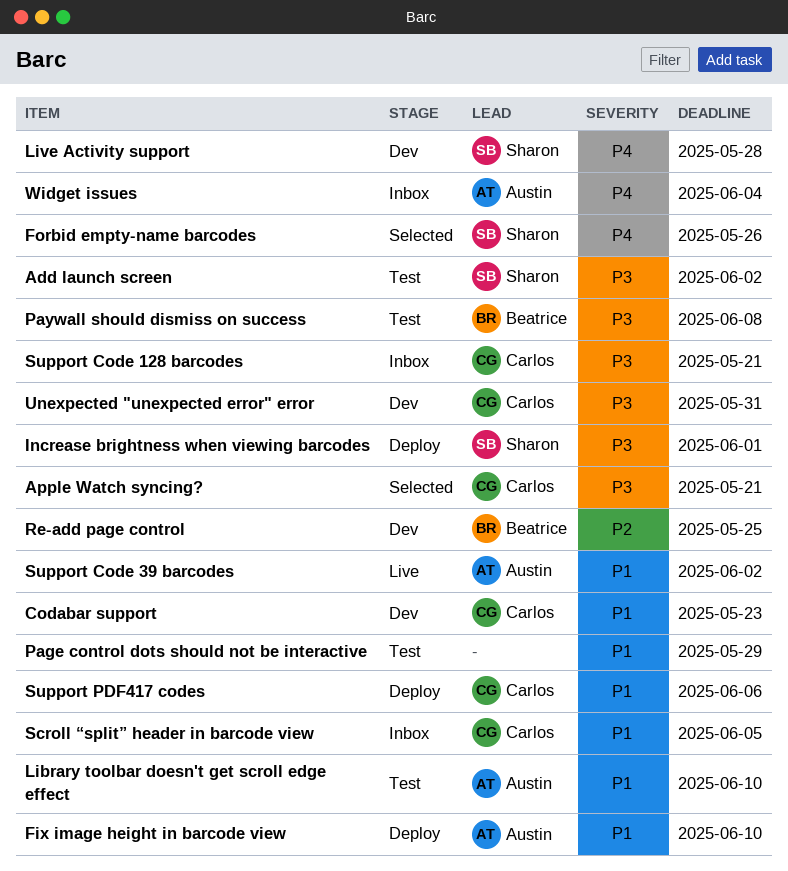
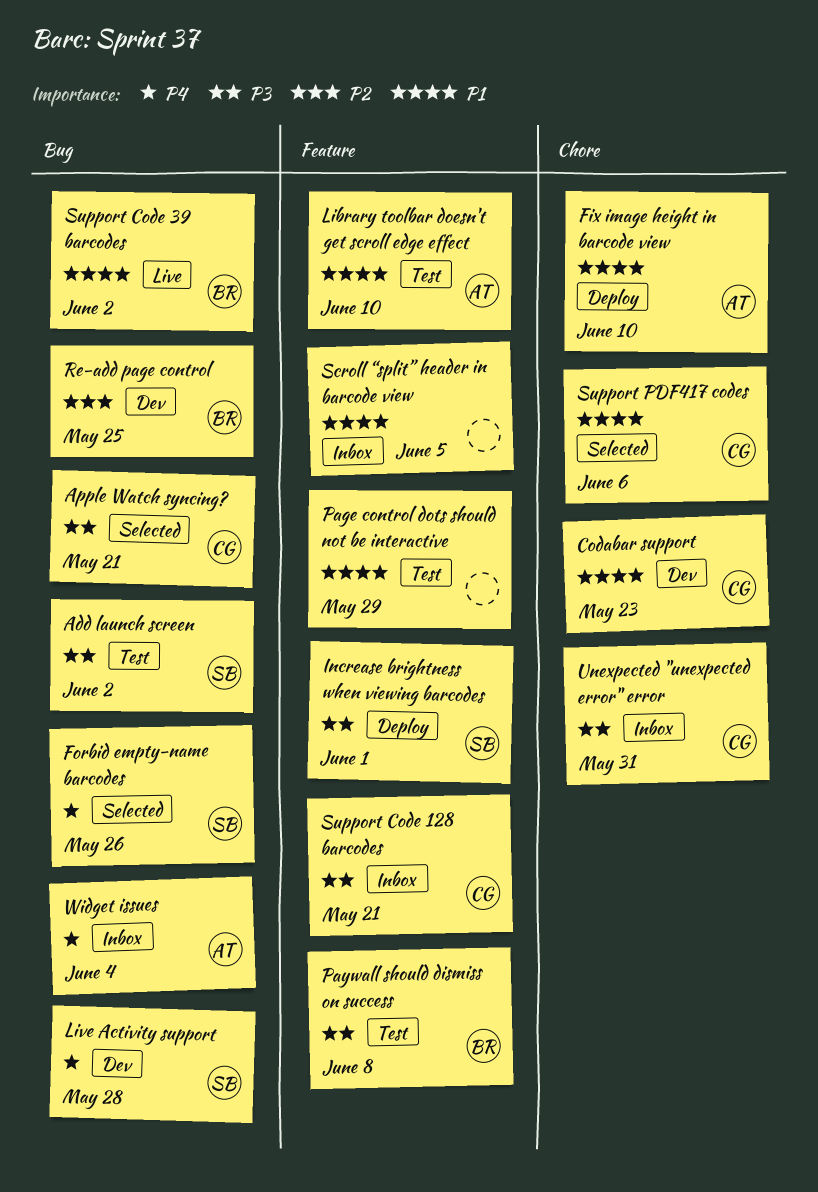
Scroll “split” header in barcode view, owner: Carlos -> none
Support Code 39 barcodes, owner: Austin -> Beatrice
Support PDF417 codes, status: Deploy -> Selected
Unexpected "unexpected error" error, status: Dev -> Inbox

